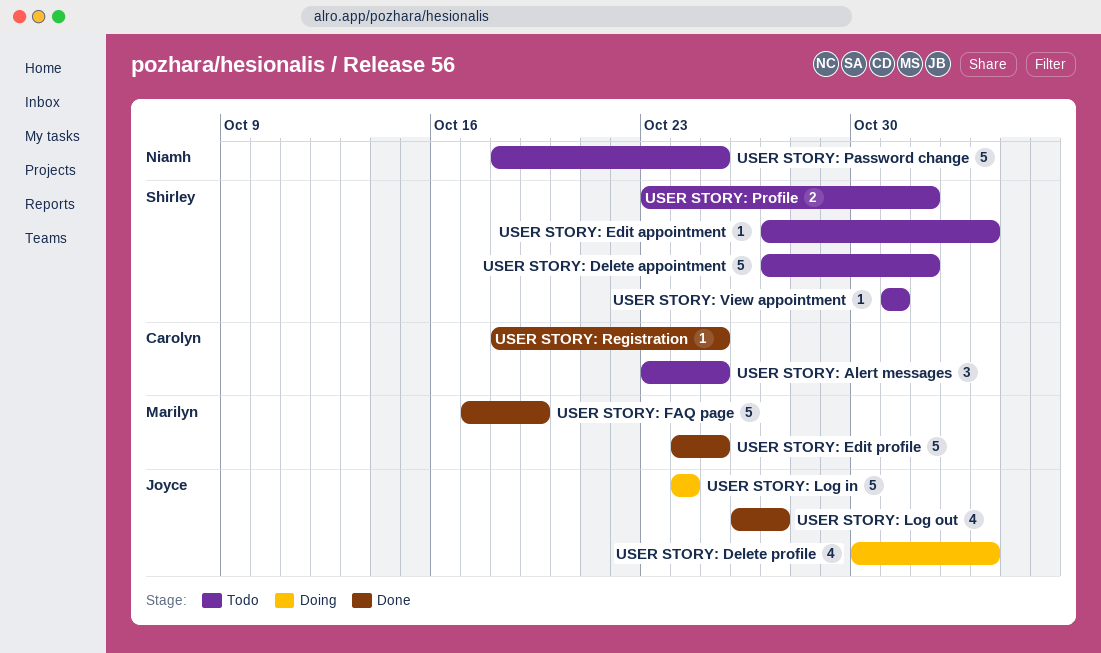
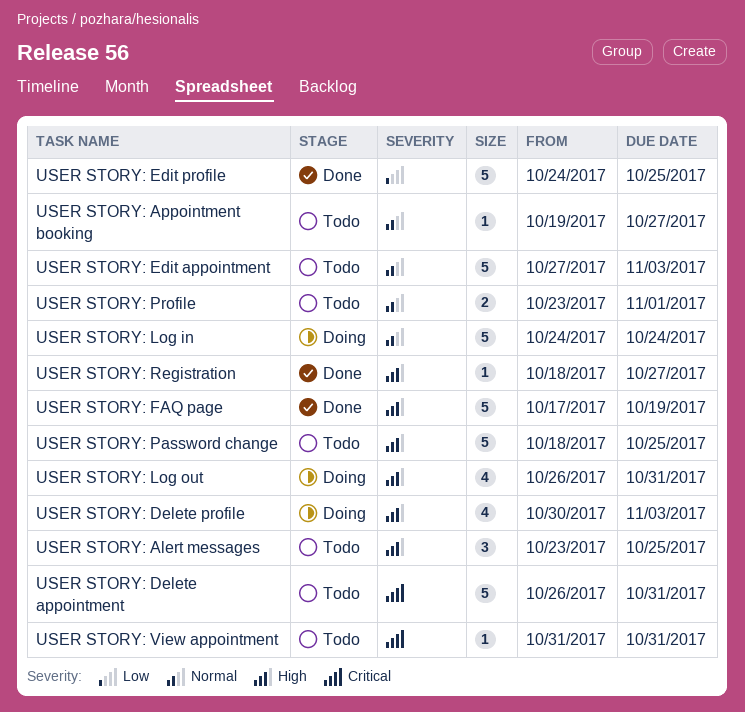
USER STORY: Appointment booking: none -> present
USER STORY: Delete appointment, start: Oct 27 -> Oct 26
USER STORY: Delete appointment, due: Nov 1 -> Oct 31
USER STORY: Edit appointment, estimate: 1 -> 5
USER STORY: Log out, status: Done -> Doing
USER STORY: Log out, due: Oct 27 -> Oct 31
USER STORY: Registration, due: Oct 25 -> Oct 27

